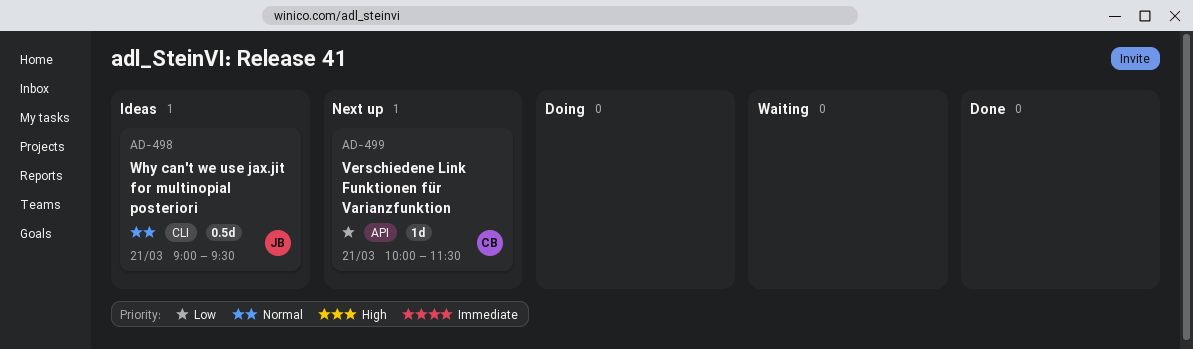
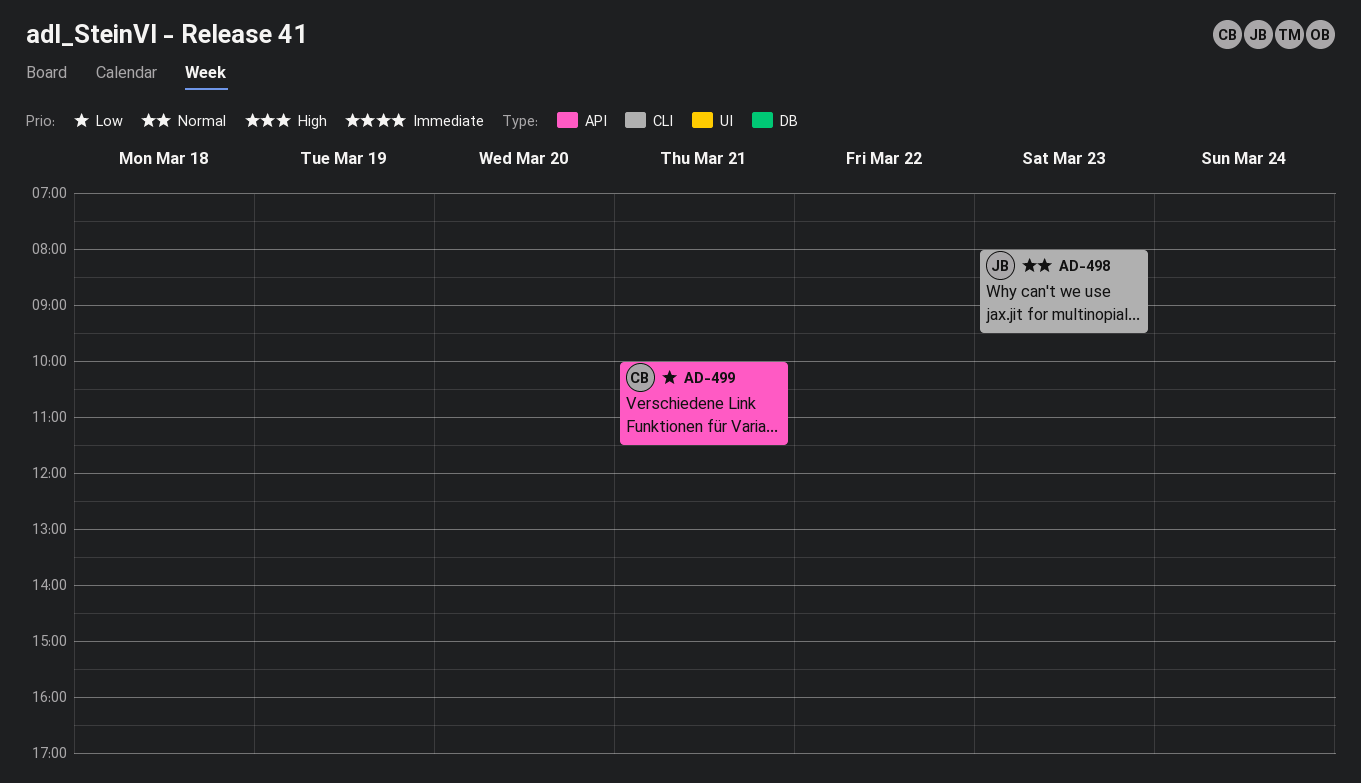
AD-498, day: Mar 21 -> Mar 23
AD-498, begins: 09:00 -> 08:00

